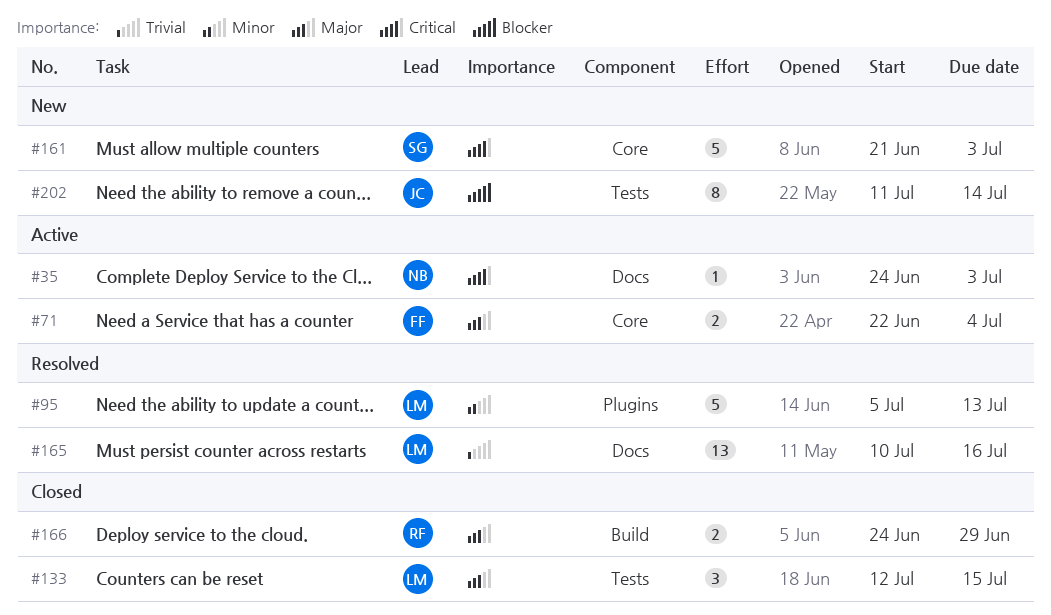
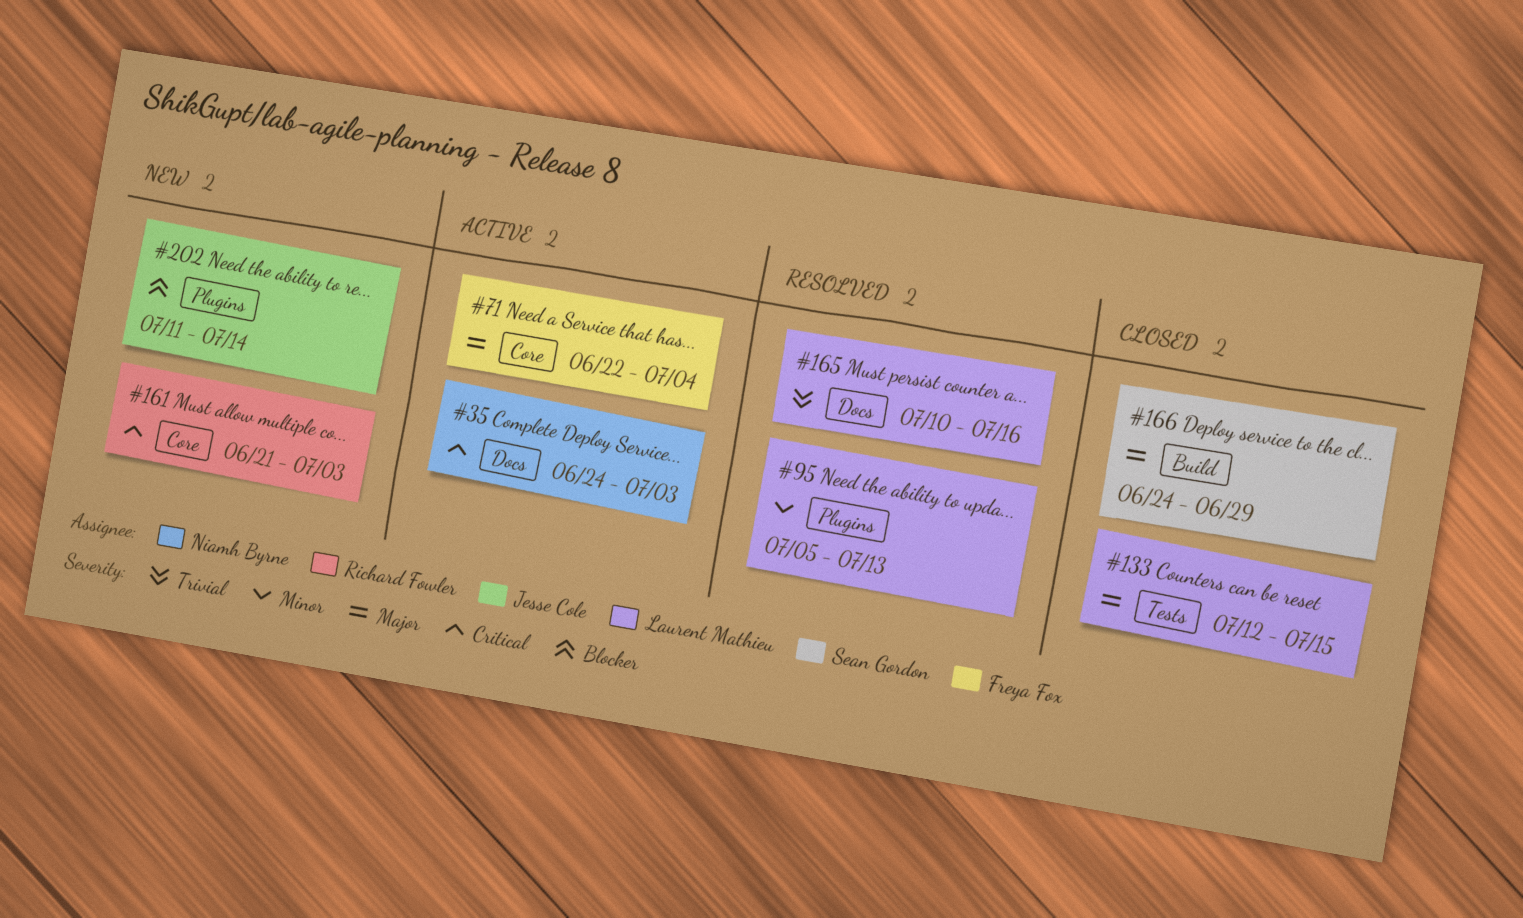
#161, owner: Sean Gordon -> Richard Fowler
#166, owner: Richard Fowler -> Sean Gordon
#202, label: Tests -> Plugins

